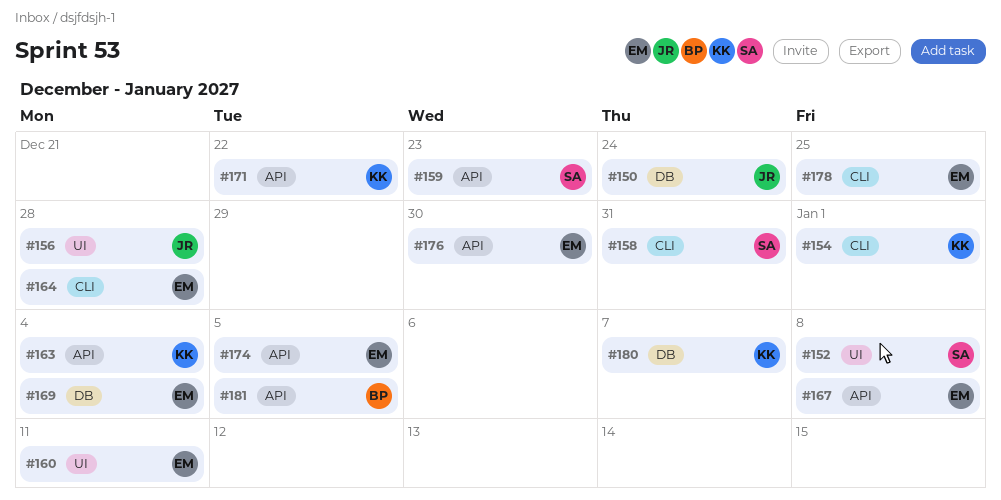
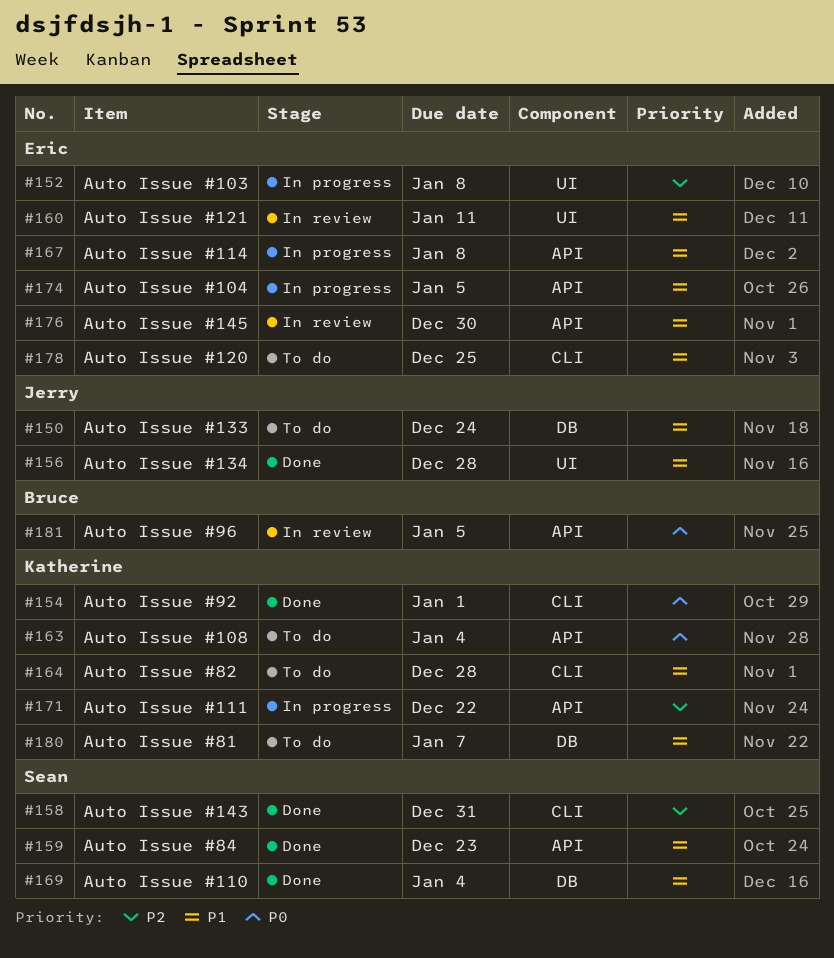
#152, owner: Sean -> Eric
#164, owner: Eric -> Katherine
#169, owner: Eric -> Sean

